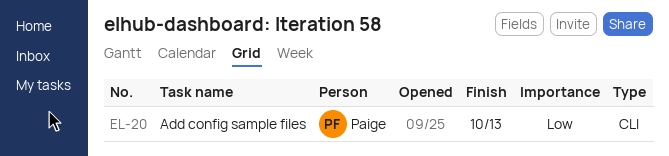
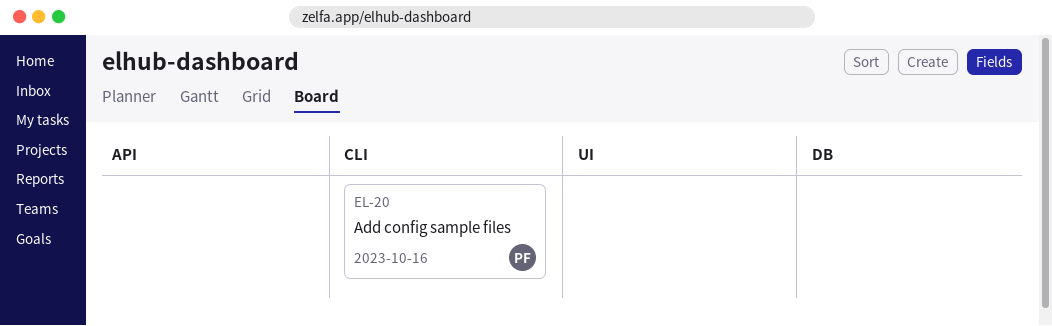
EL-20, due: Oct 13 -> Oct 16

